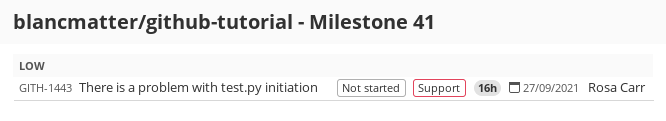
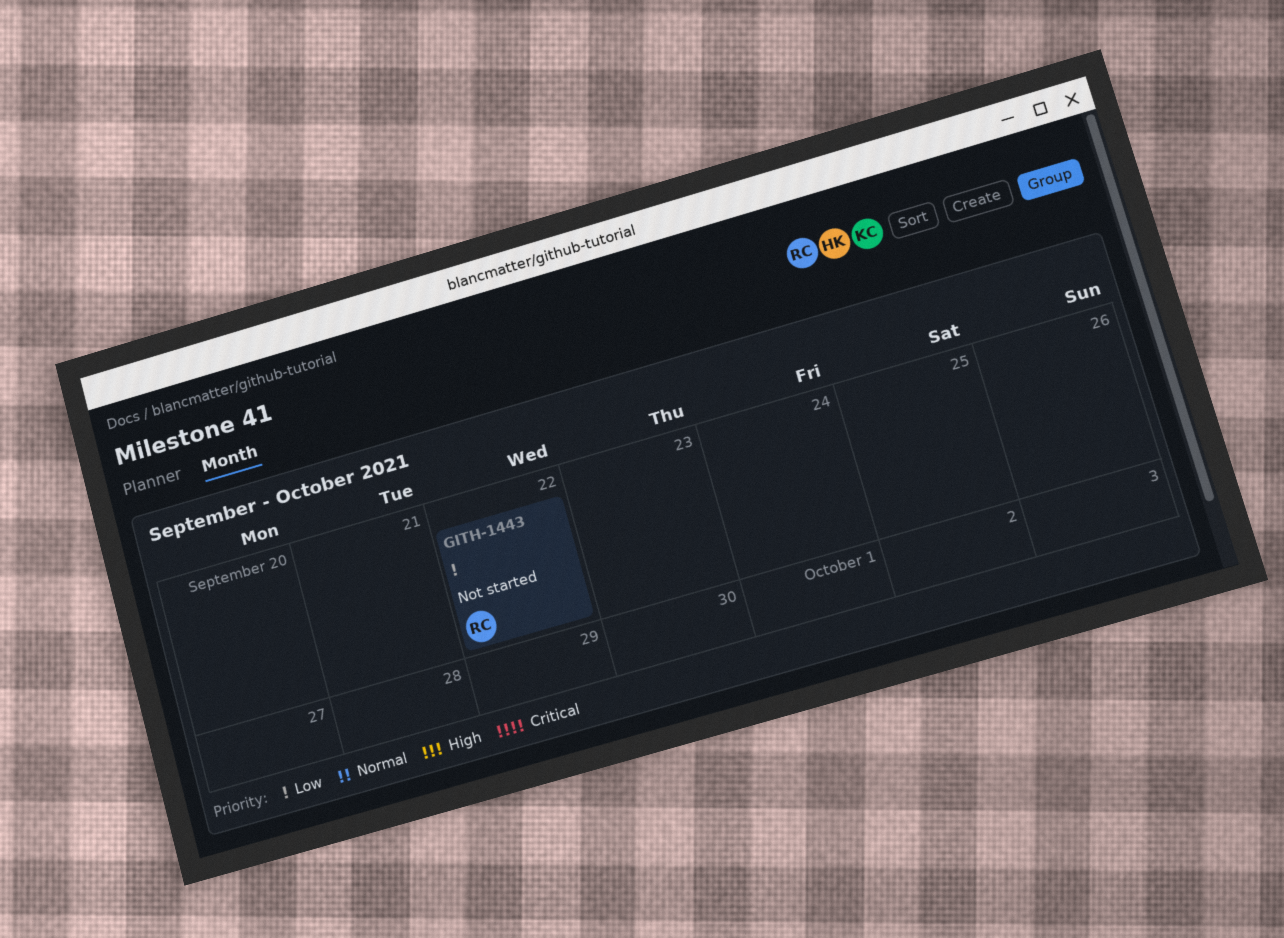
GITH-1443, due: Sep 27 -> Sep 22

